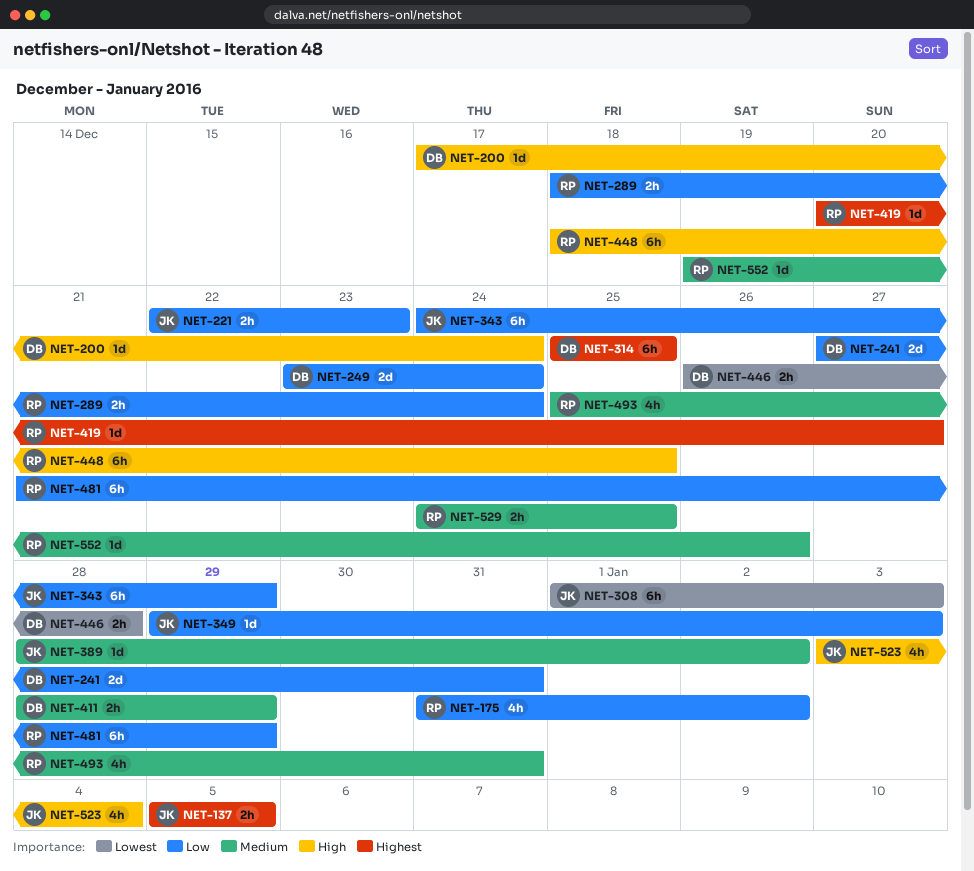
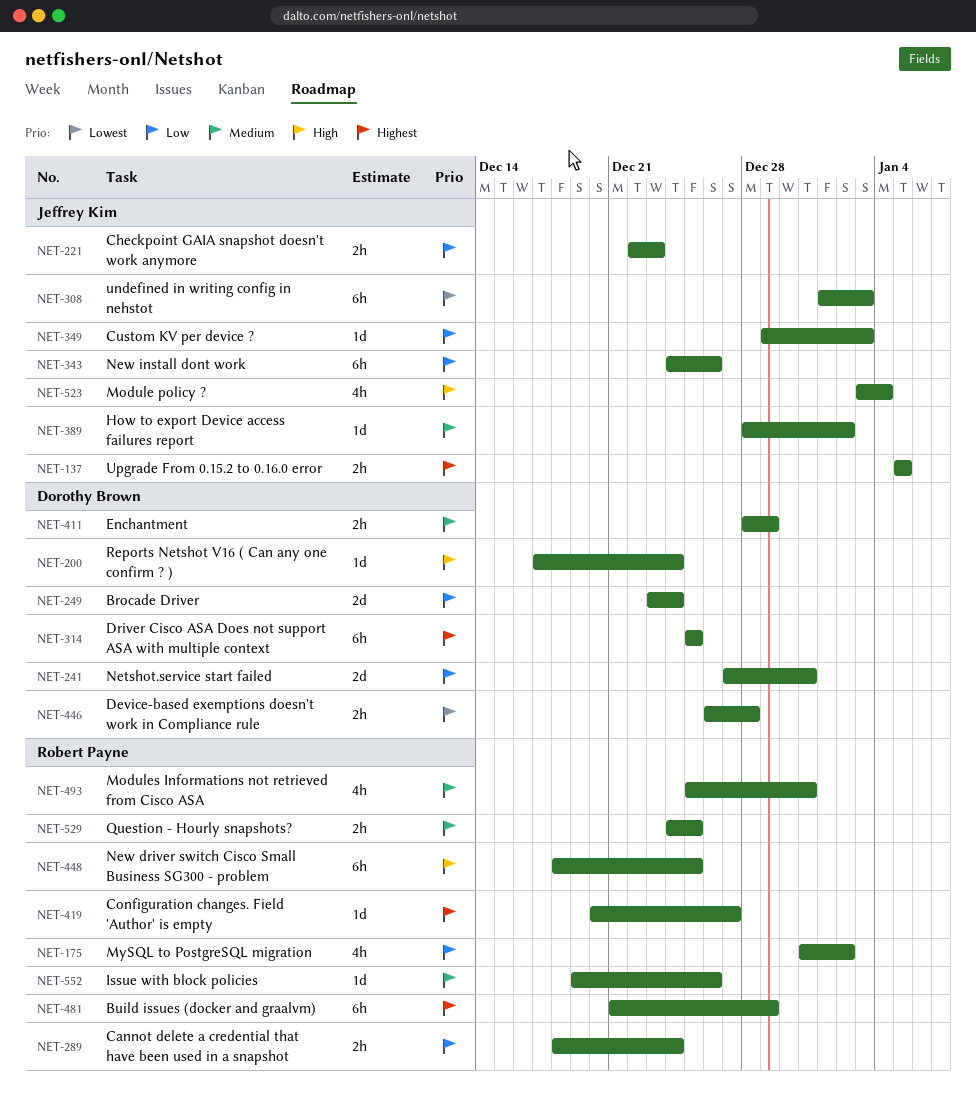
NET-343, due: Dec 29 -> Dec 26
NET-481, priority: Low -> Highest

